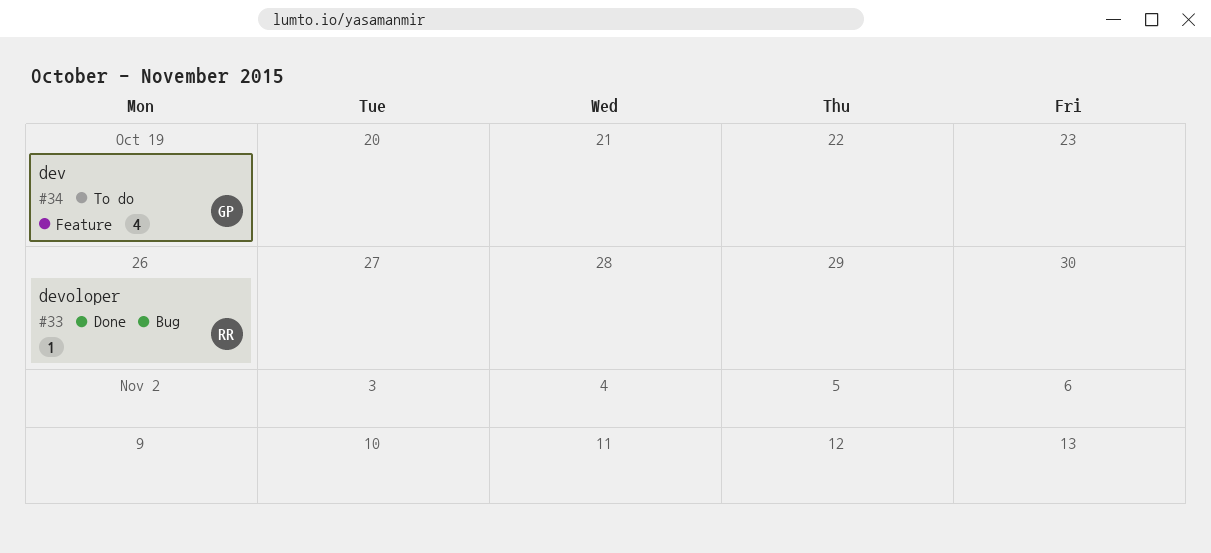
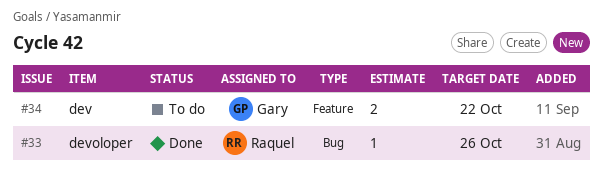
#34, estimate: 4 -> 2
#34, due: Oct 19 -> Oct 22

